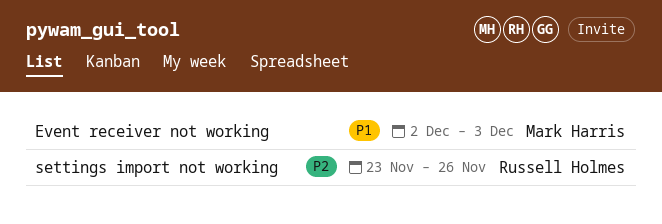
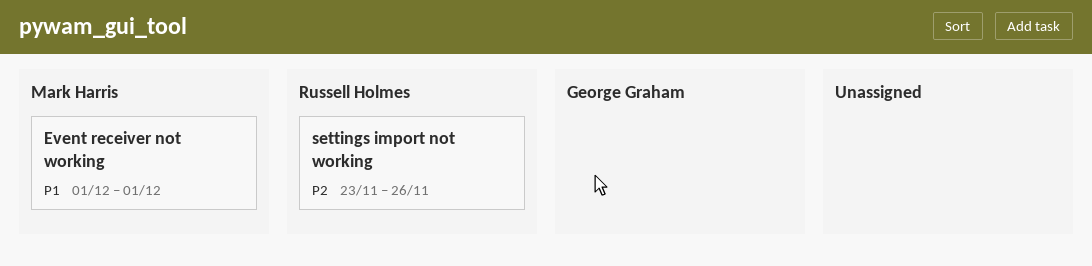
Event receiver not working, start: Dec 2 -> Dec 1
Event receiver not working, due: Dec 3 -> Dec 1

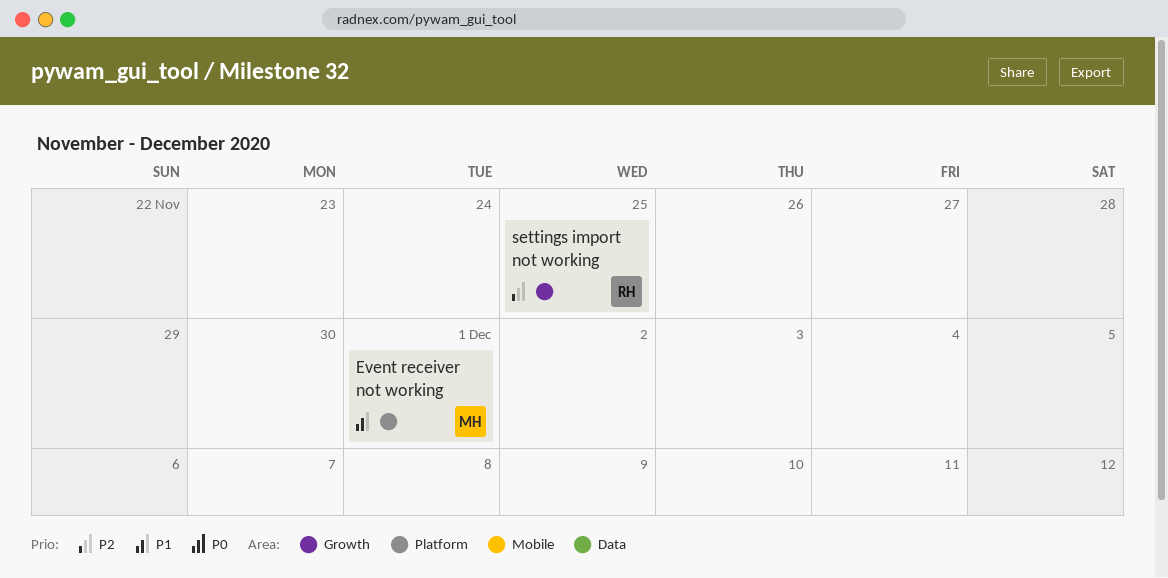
settings import not working, due: Nov 26 -> Nov 25

